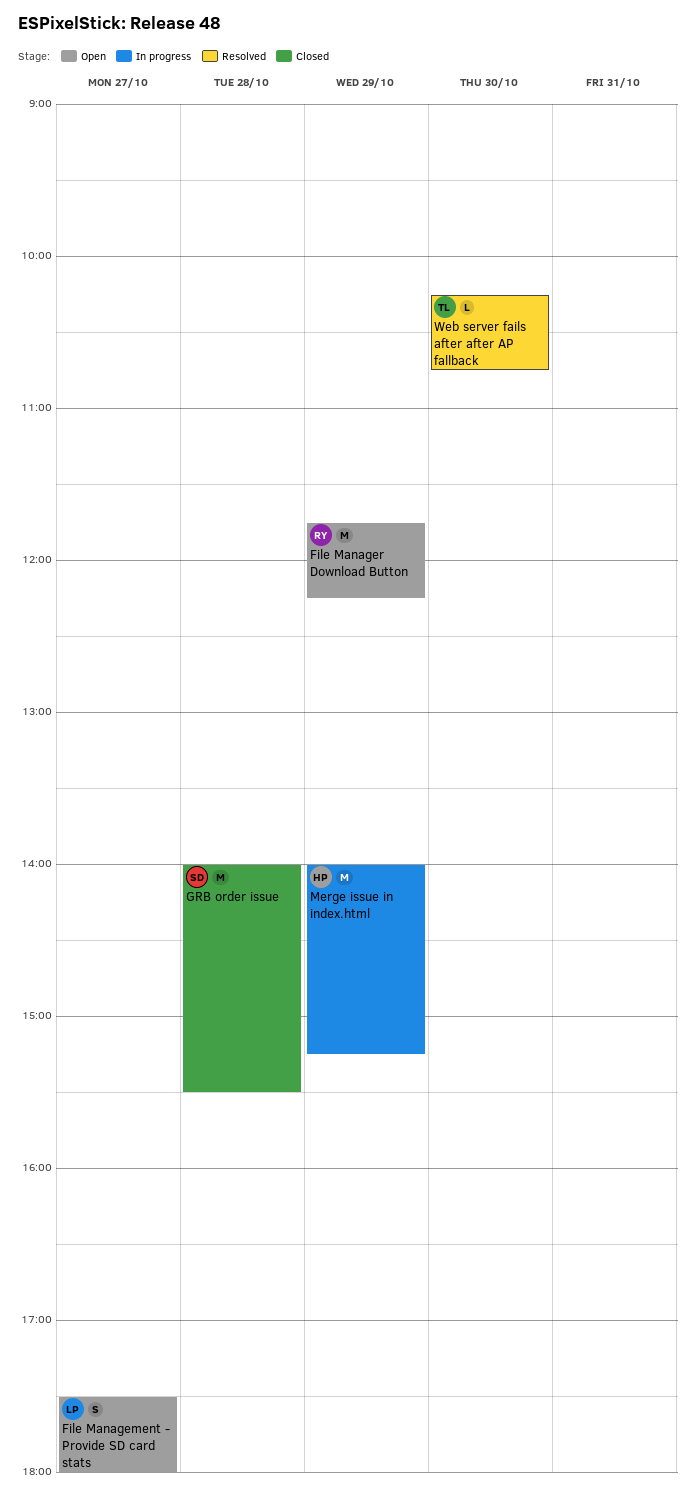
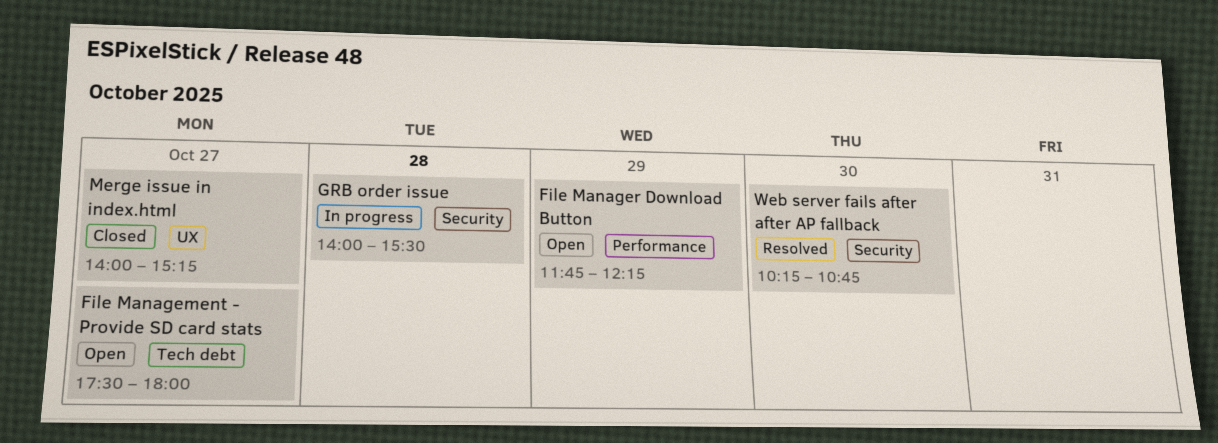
GRB order issue, status: Closed -> In progress
Merge issue in index.html, status: In progress -> Closed
Merge issue in index.html, day: Oct 29 -> Oct 27

